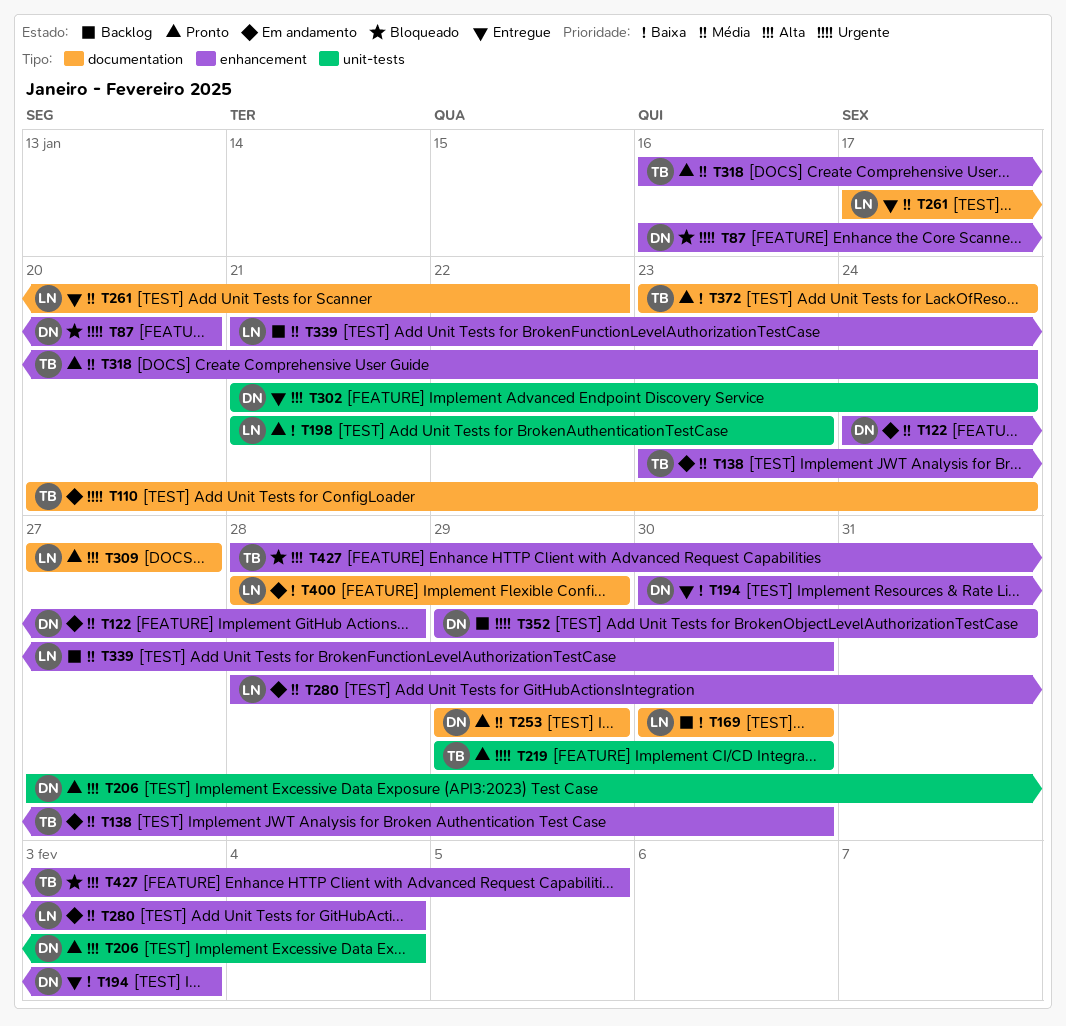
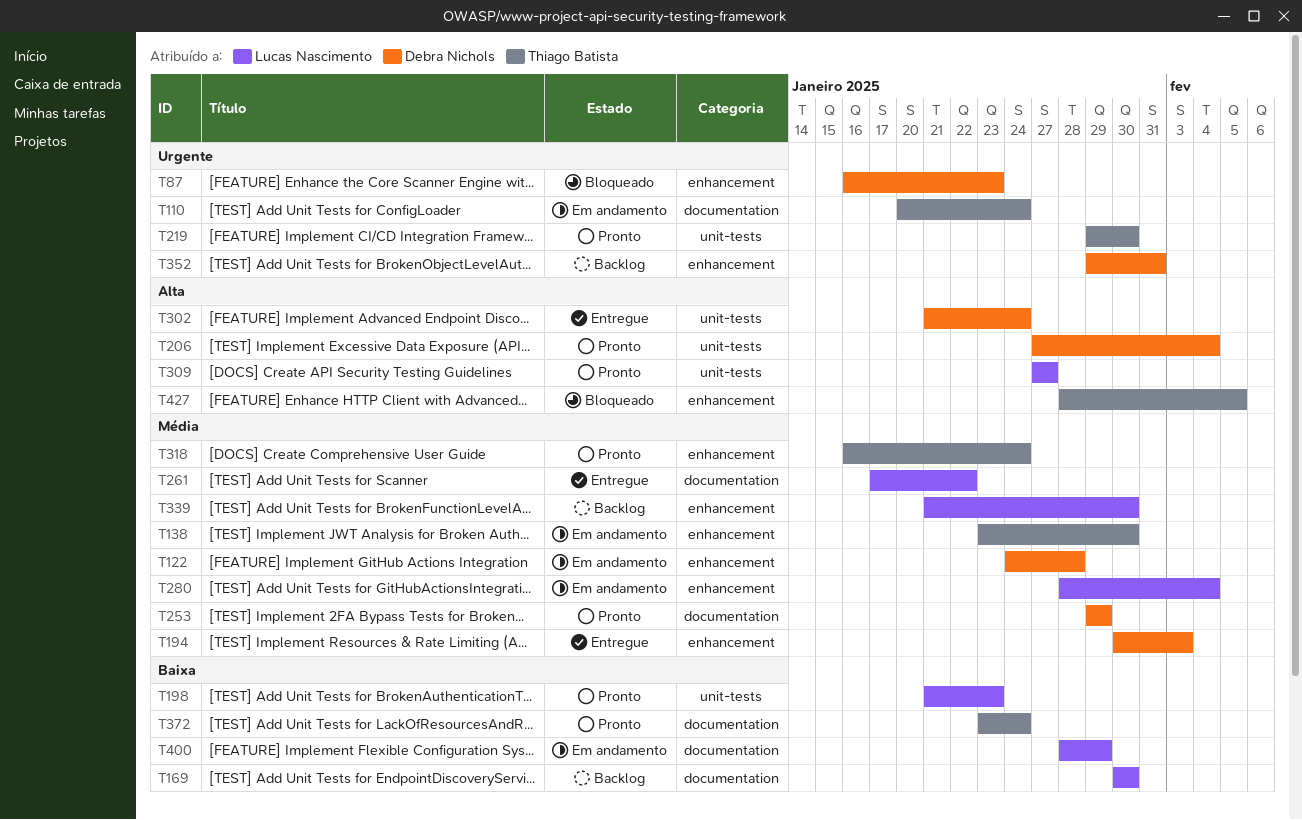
T87, due: Jan 20 -> Jan 23
T194, priority: Baixa -> Média
T309, label: documentation -> unit-tests

